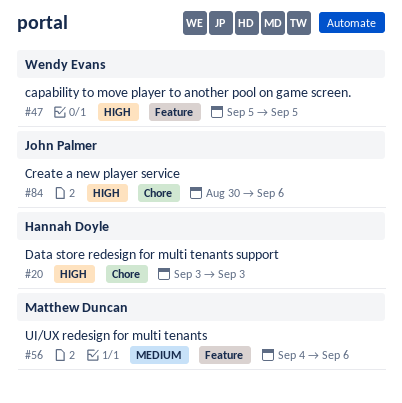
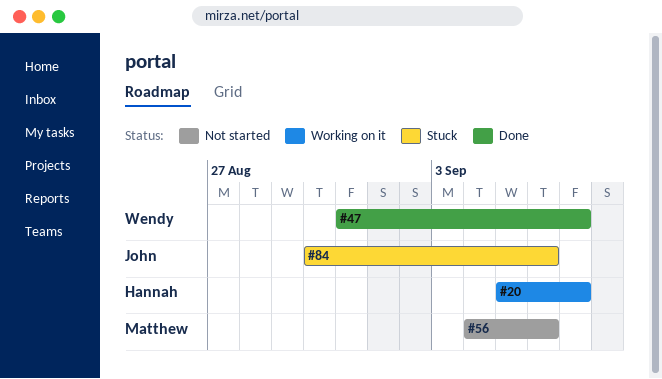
#20, start: Sep 3 -> Sep 5
#20, due: Sep 3 -> Sep 7
#47, start: Sep 5 -> Aug 31
#47, due: Sep 5 -> Sep 7

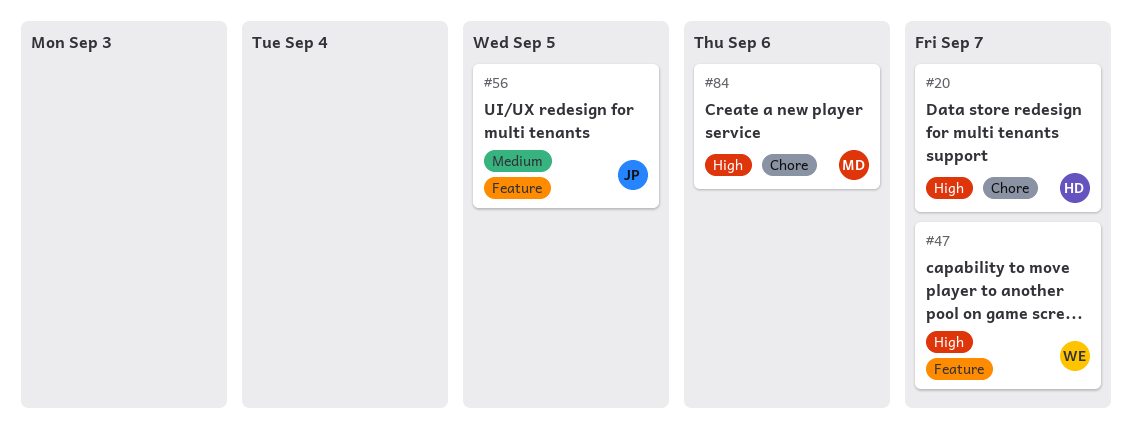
#56, owner: Matthew -> John
#56, due: Sep 6 -> Sep 5
#84, owner: John -> Matthew

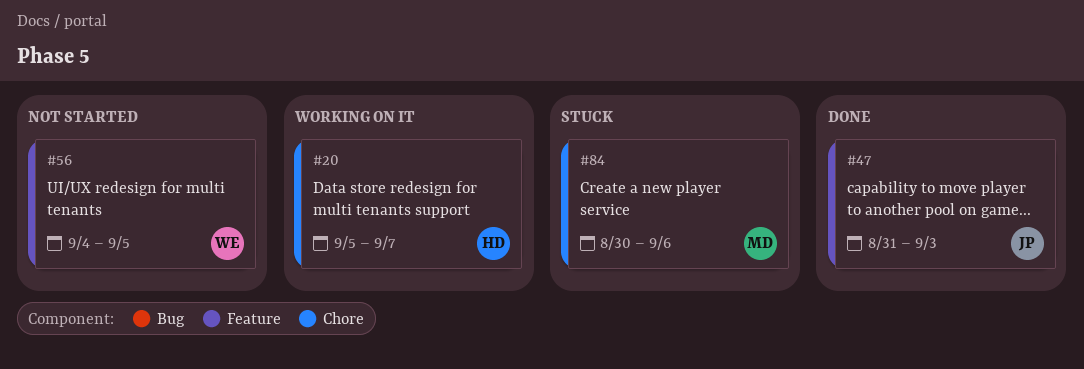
#47, owner: WE -> JP
#47, due: Sep 7 -> Sep 3
#56, owner: JP -> WE

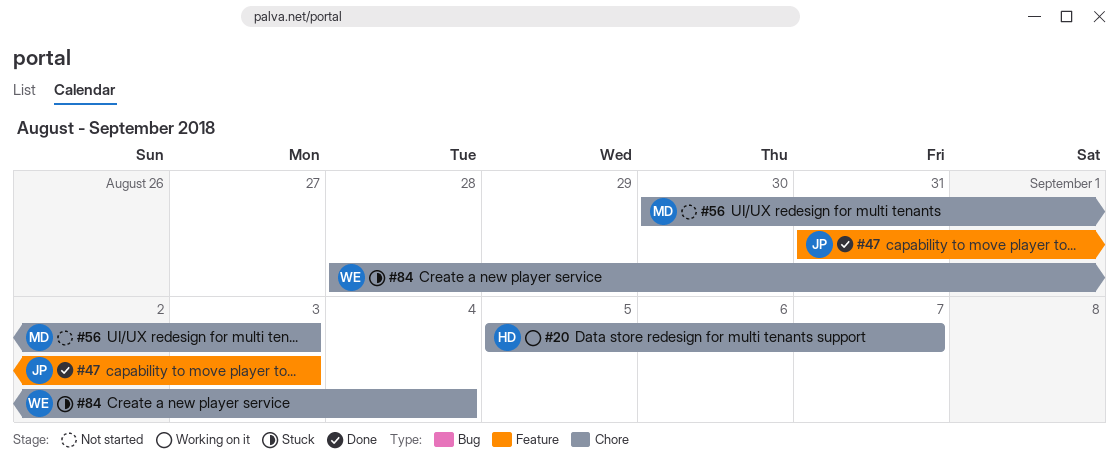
#56, owner: WE -> MD
#56, label: Feature -> Chore
#56, start: Sep 4 -> Aug 30
#56, due: Sep 5 -> Sep 3
#84, owner: MD -> WE
#84, start: Aug 30 -> Aug 28
#84, due: Sep 6 -> Sep 4

